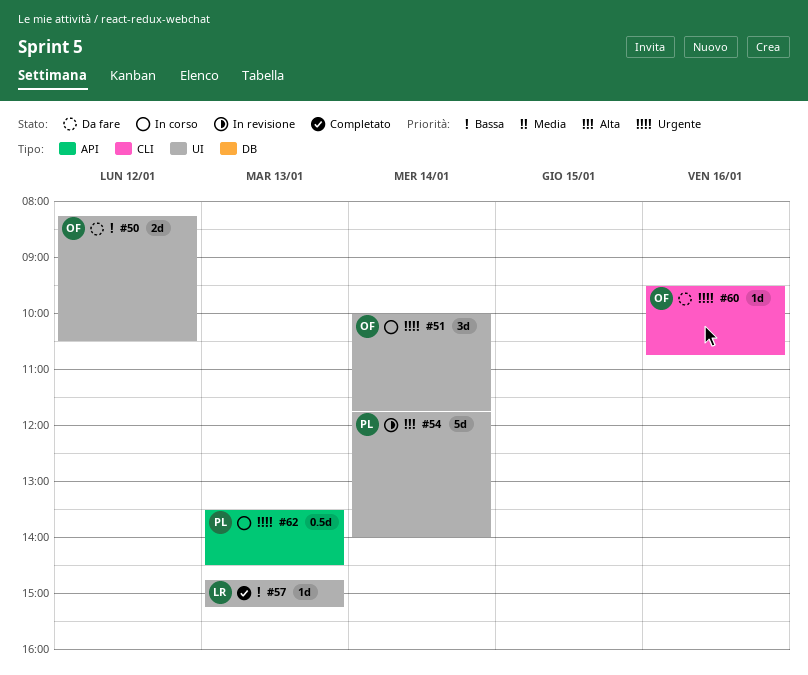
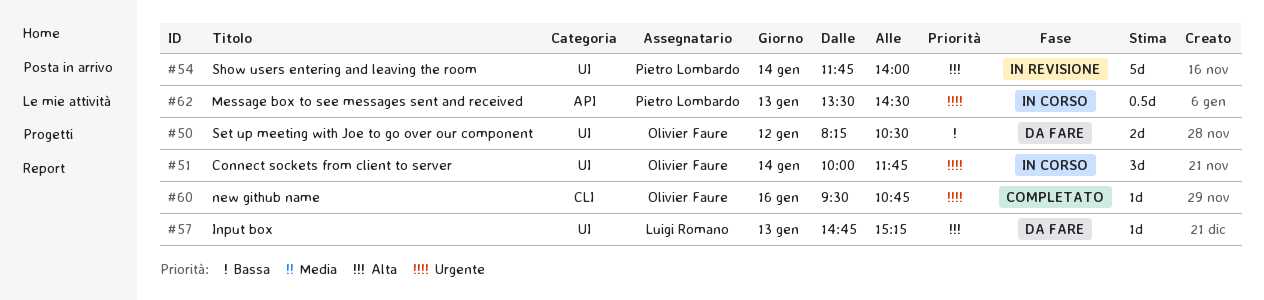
#57, status: Completato -> Da fare
#57, priority: Bassa -> Alta
#60, status: Da fare -> Completato

